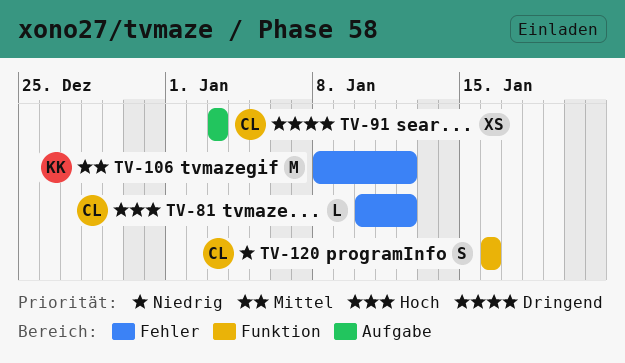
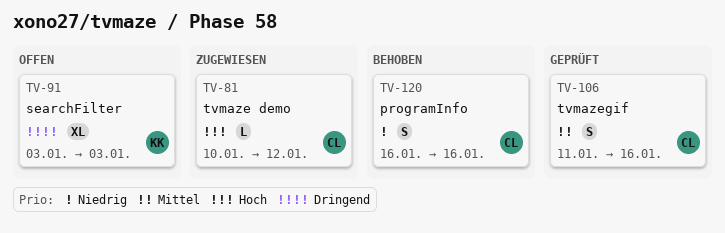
TV-91, owner: CL -> KK
TV-91, estimate: XS -> XL
TV-106, owner: KK -> CL
TV-106, estimate: M -> S
TV-106, start: Jan 8 -> Jan 11
TV-106, due: Jan 12 -> Jan 16

